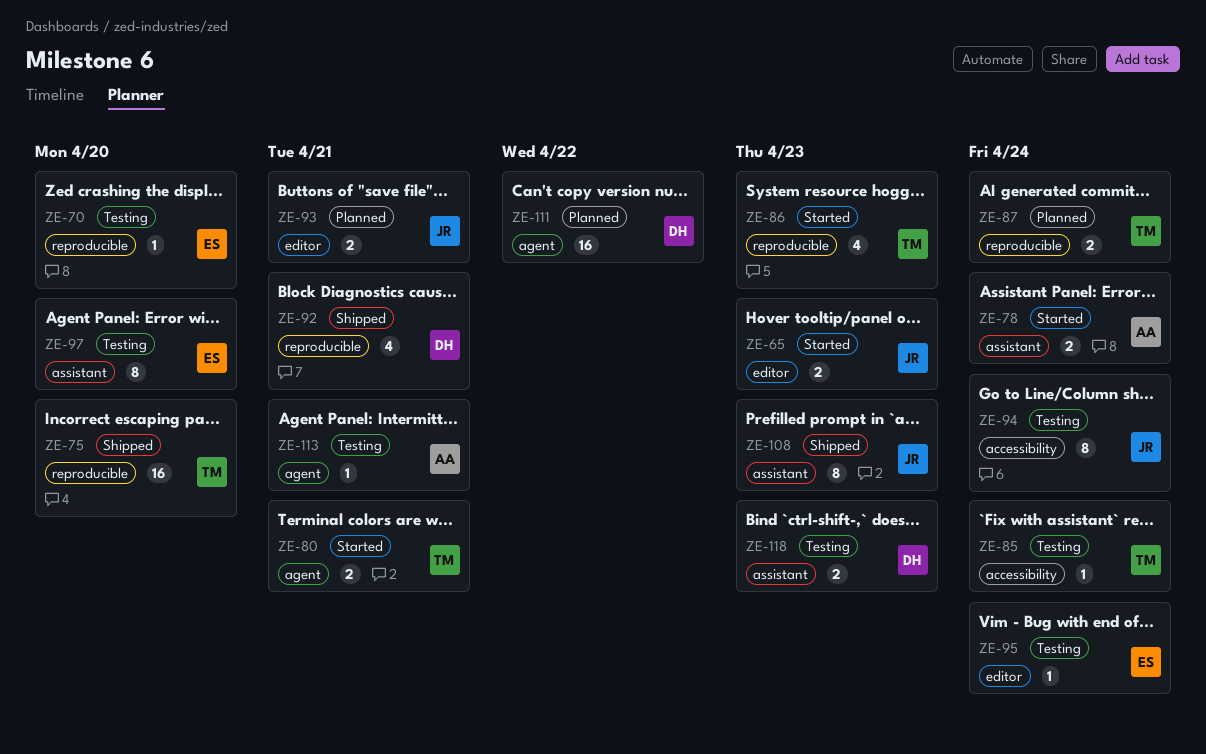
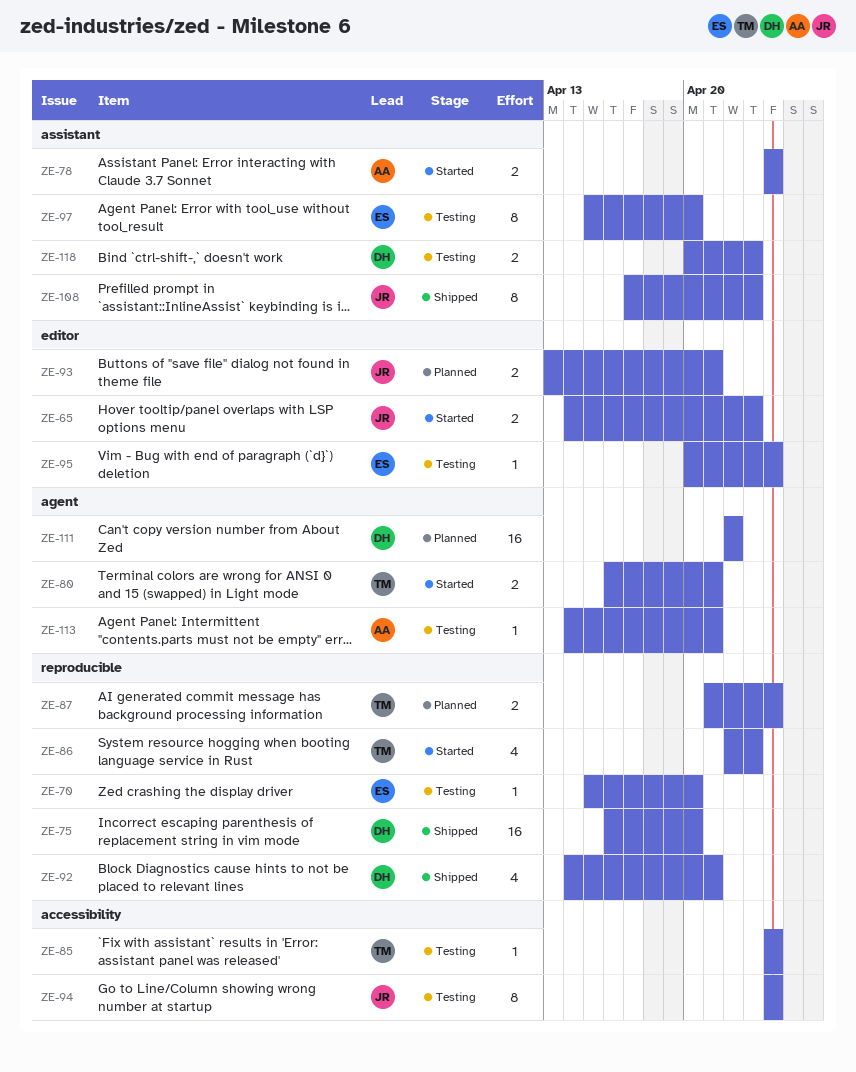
ZE-75, owner: TM -> DH

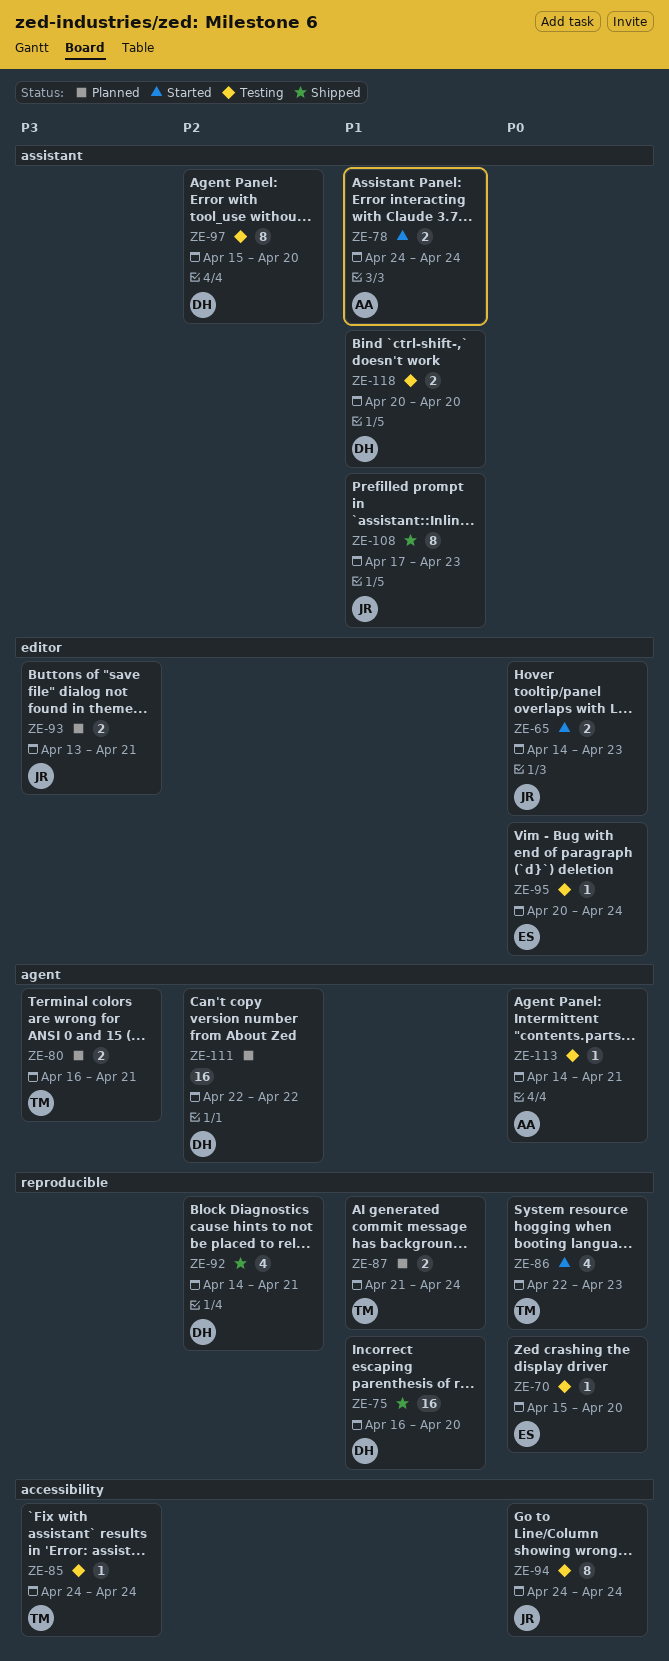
ZE-80, status: Started -> Planned
ZE-97, owner: ES -> DH
ZE-118, due: Apr 23 -> Apr 20

